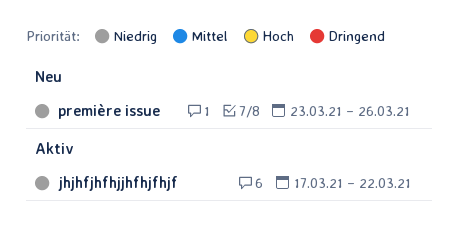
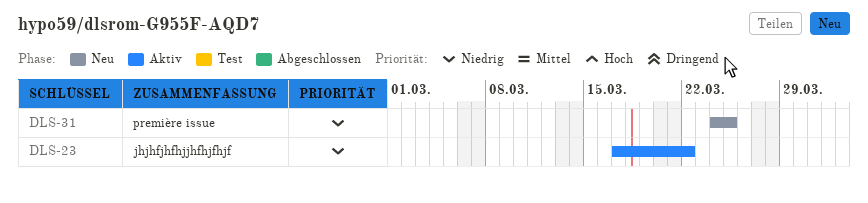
première issue, start: Mar 23 -> Mar 24
première issue, due: Mar 26 -> Mar 25

